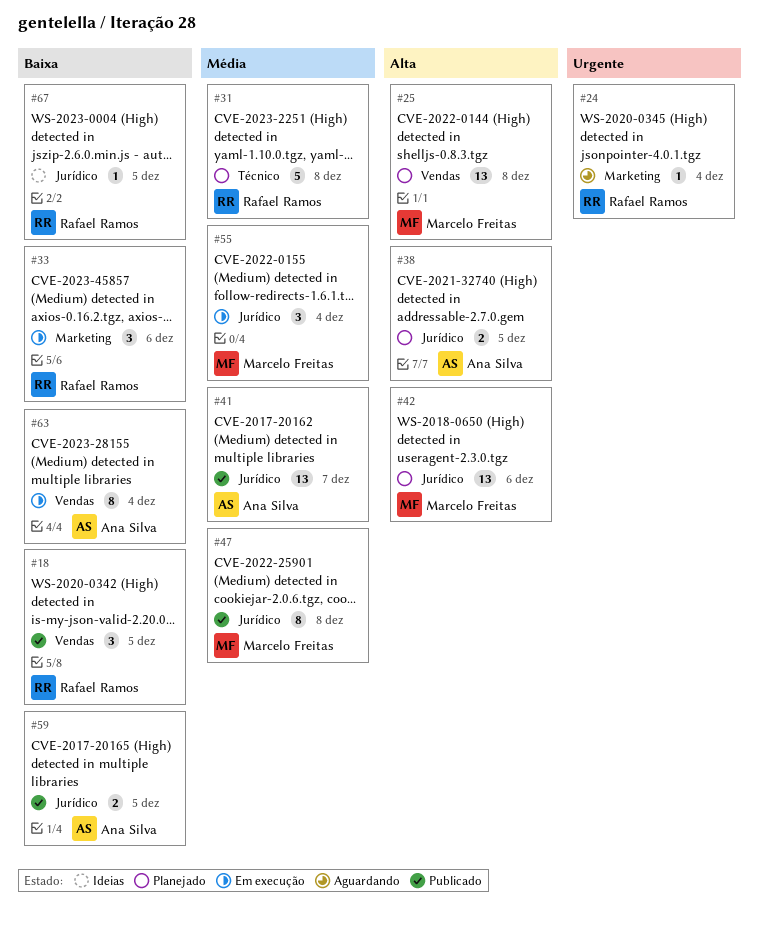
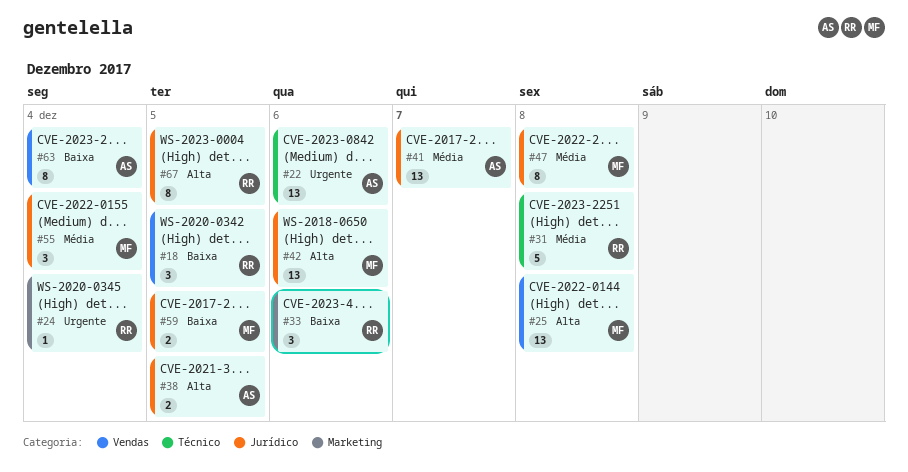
#22: none -> present
#59, owner: Ana Silva -> Marcelo Freitas
#67, priority: Baixa -> Alta
#67, estimate: 1 -> 8

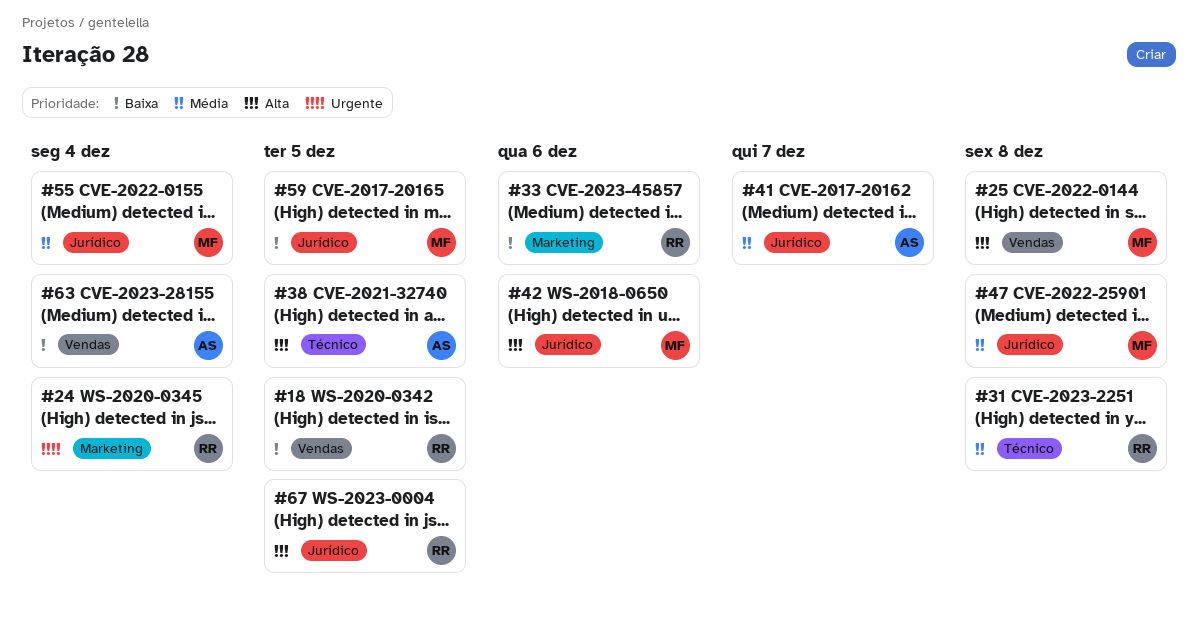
#22: present -> none
#38, label: Jurídico -> Técnico

